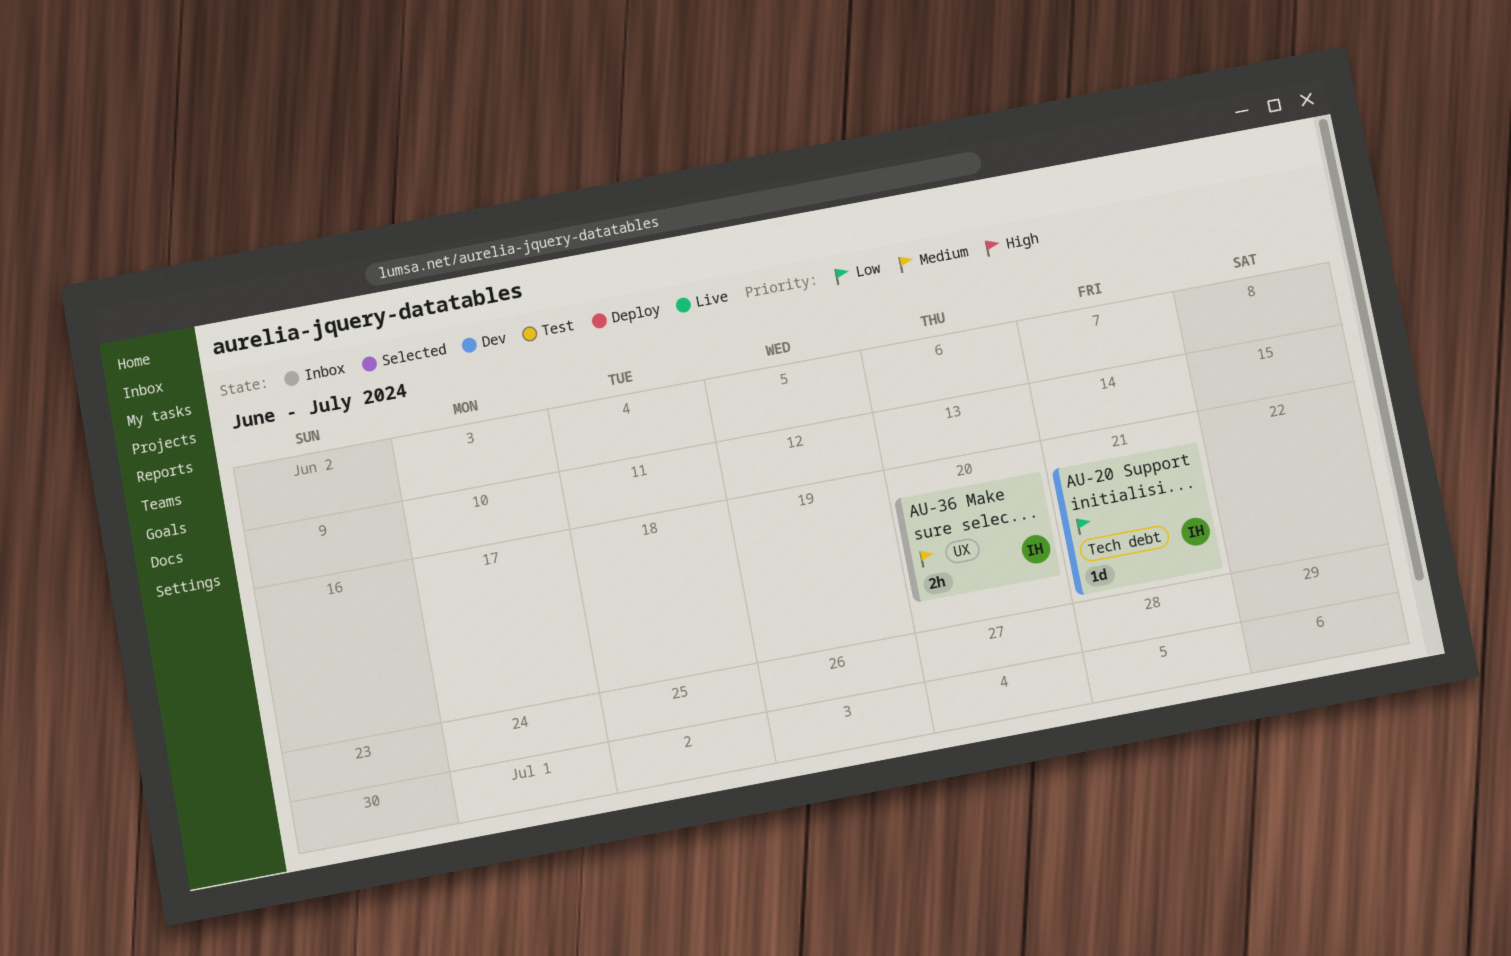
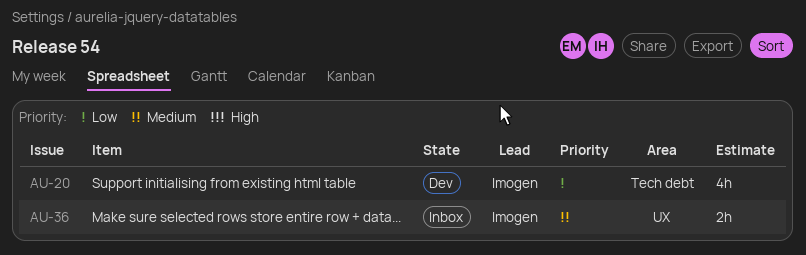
AU-20, estimate: 1d -> 4h

